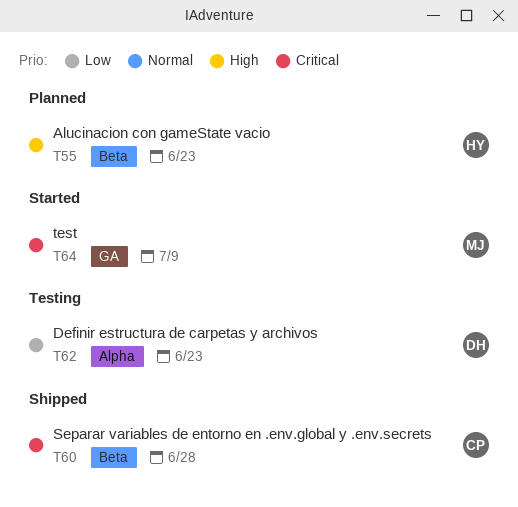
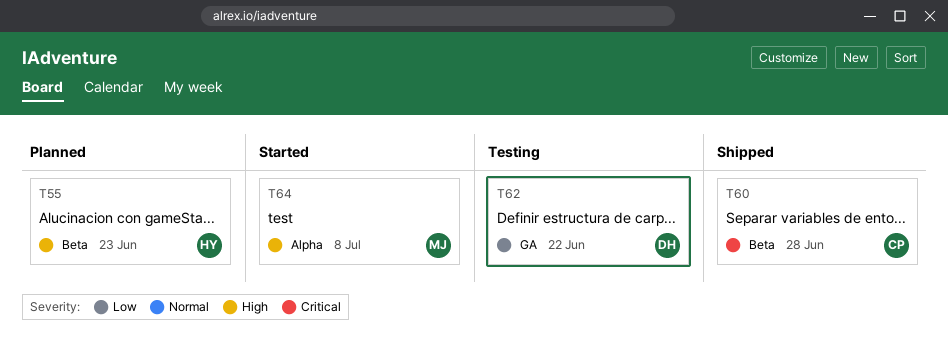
T62, label: Alpha -> GA
T62, due: Jun 23 -> Jun 22
T64, priority: Critical -> High
T64, label: GA -> Alpha
T64, due: Jul 9 -> Jul 8

